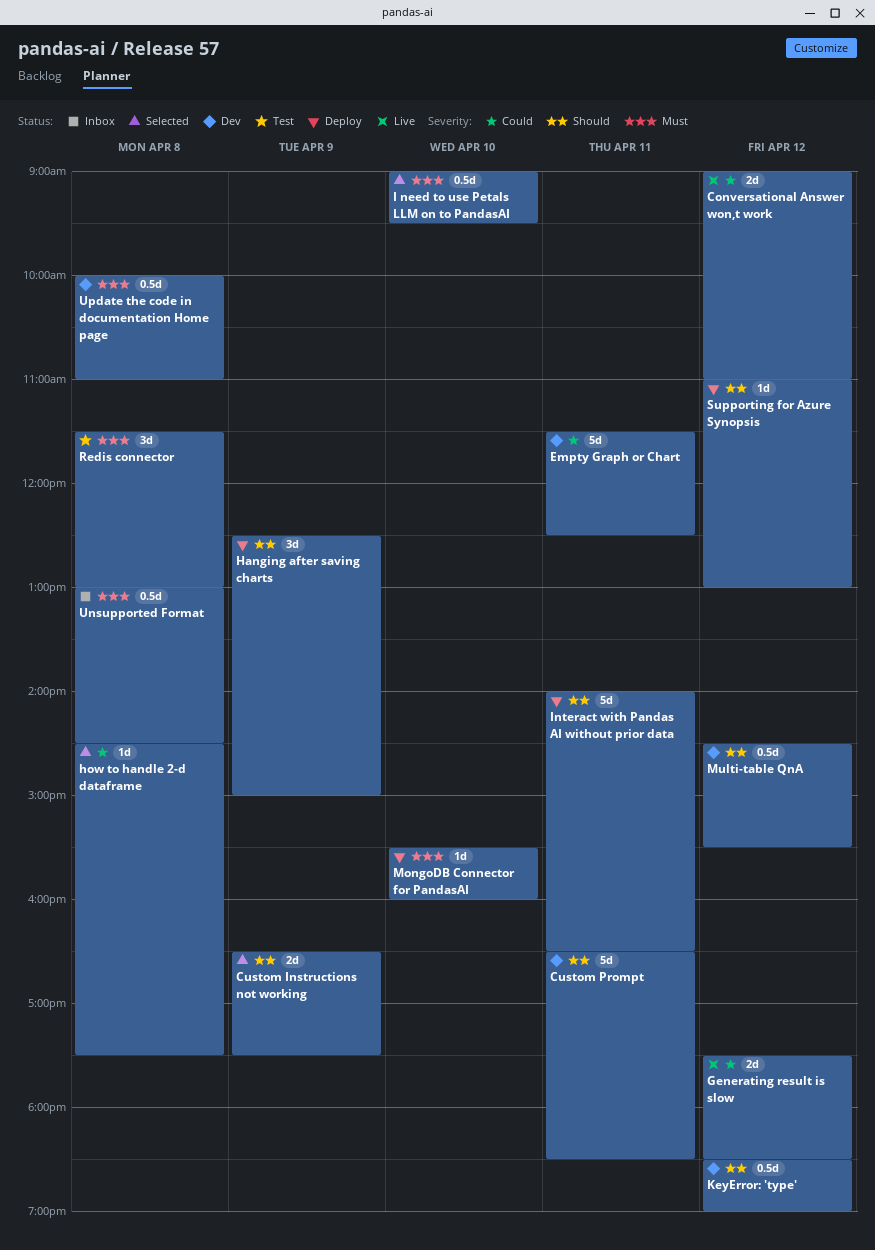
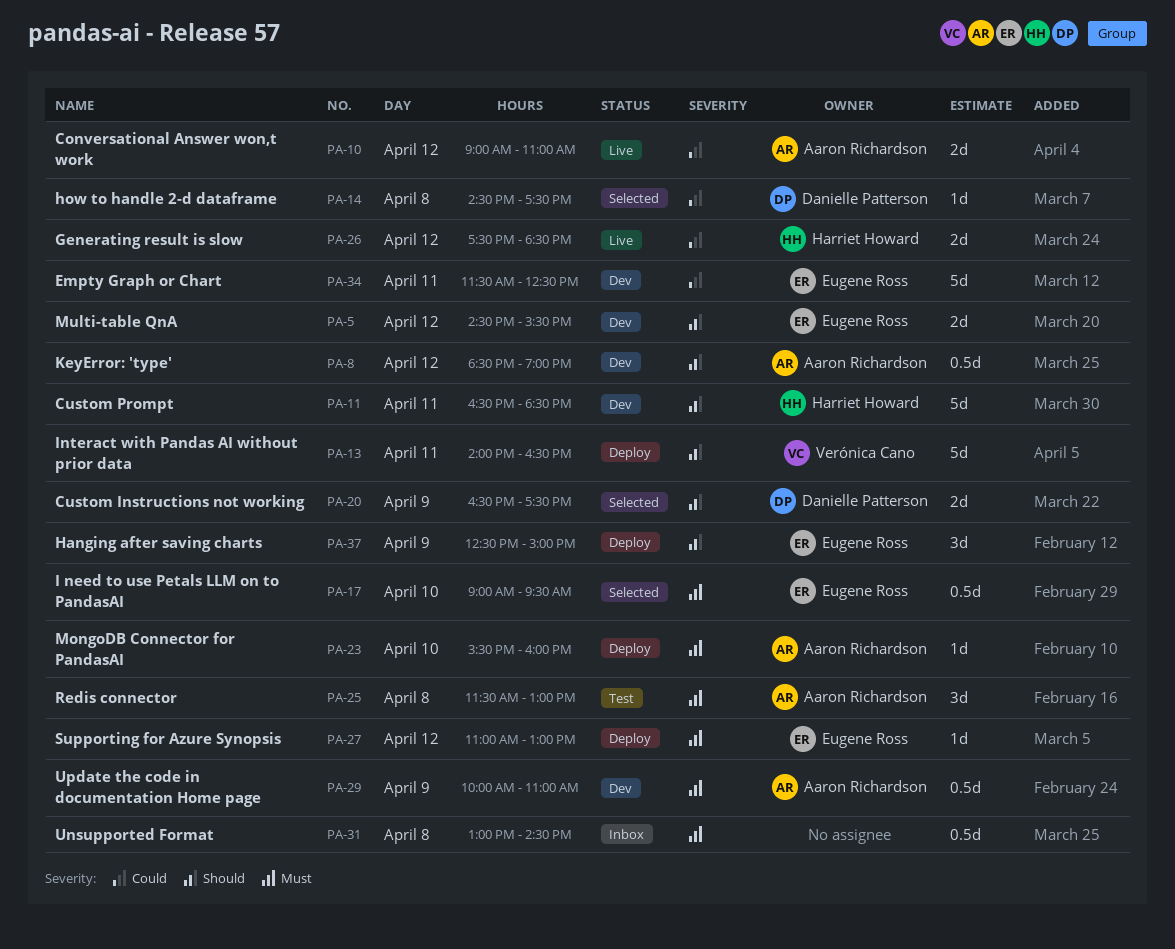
Multi-table QnA, estimate: 0.5d -> 2d
Supporting for Azure Synopsis, priority: Should -> Must
Update the code in documentation Home page, day: Apr 8 -> Apr 9

